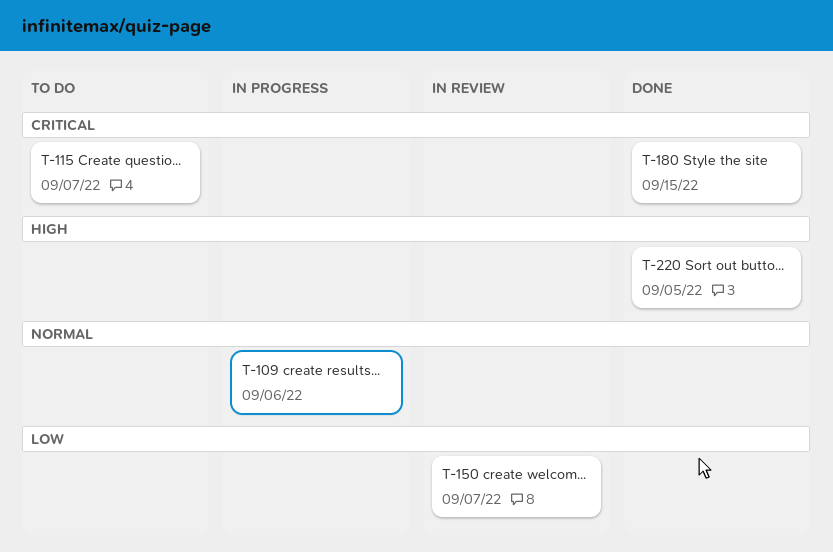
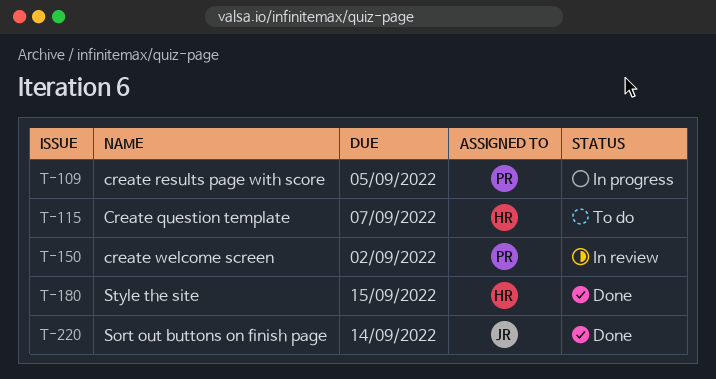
T-109, due: Sep 6 -> Sep 5
T-150, due: Sep 7 -> Sep 2
T-220, due: Sep 5 -> Sep 14

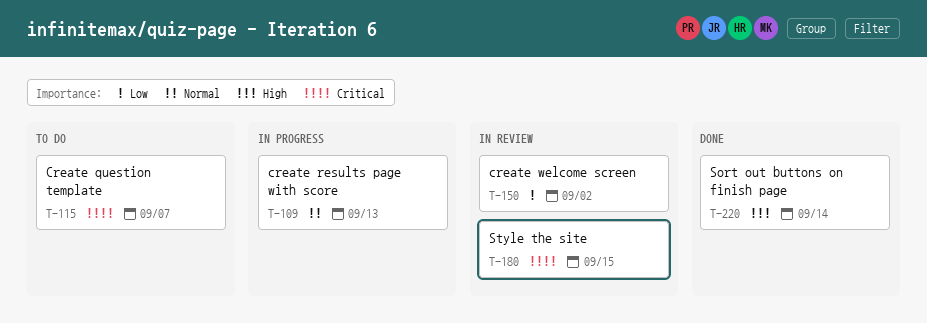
T-109, due: Sep 5 -> Sep 13
T-180, status: Done -> In review

